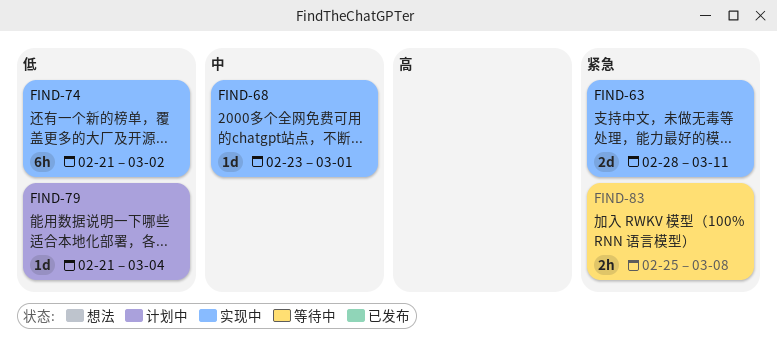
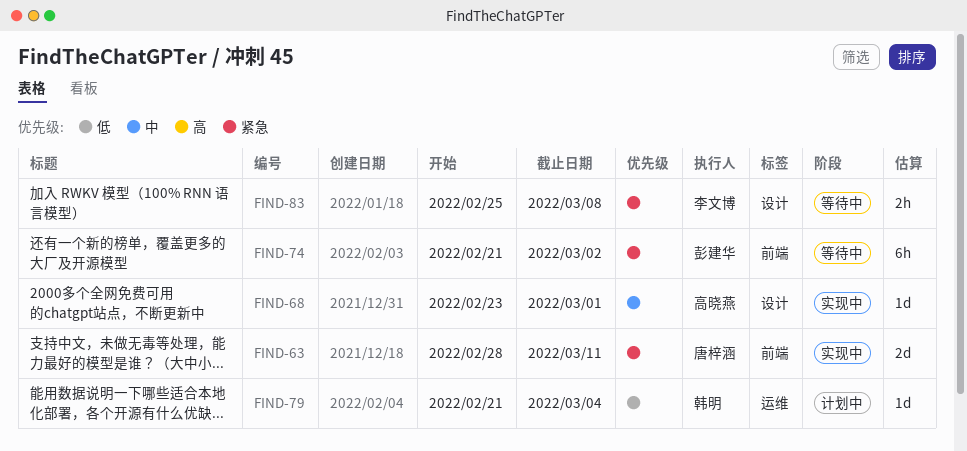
FIND-74, status: 实现中 -> 等待中
FIND-74, priority: 低 -> 紧急

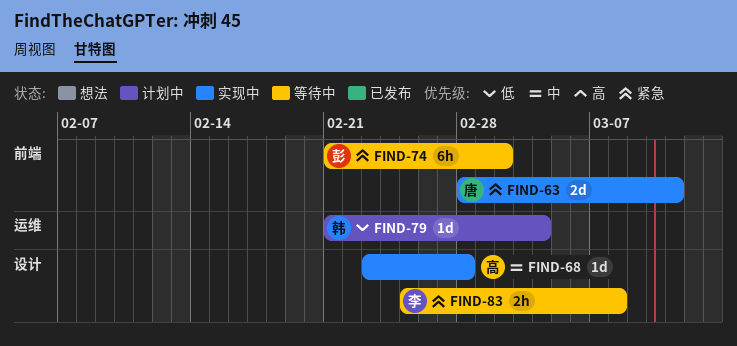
FIND-68, due: Mar 1 -> Feb 28

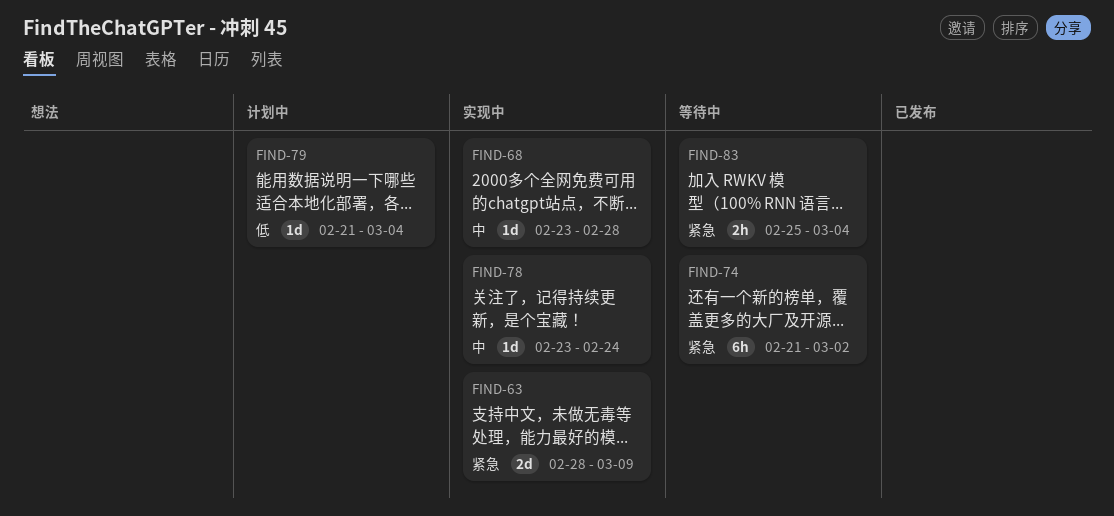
FIND-63, due: Mar 11 -> Mar 9
FIND-78: none -> present
FIND-83, due: Mar 8 -> Mar 4

